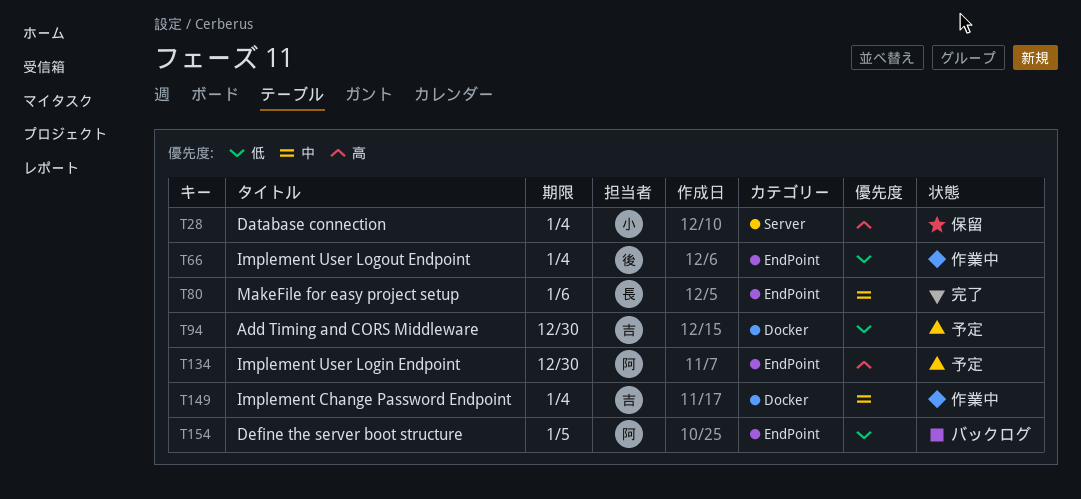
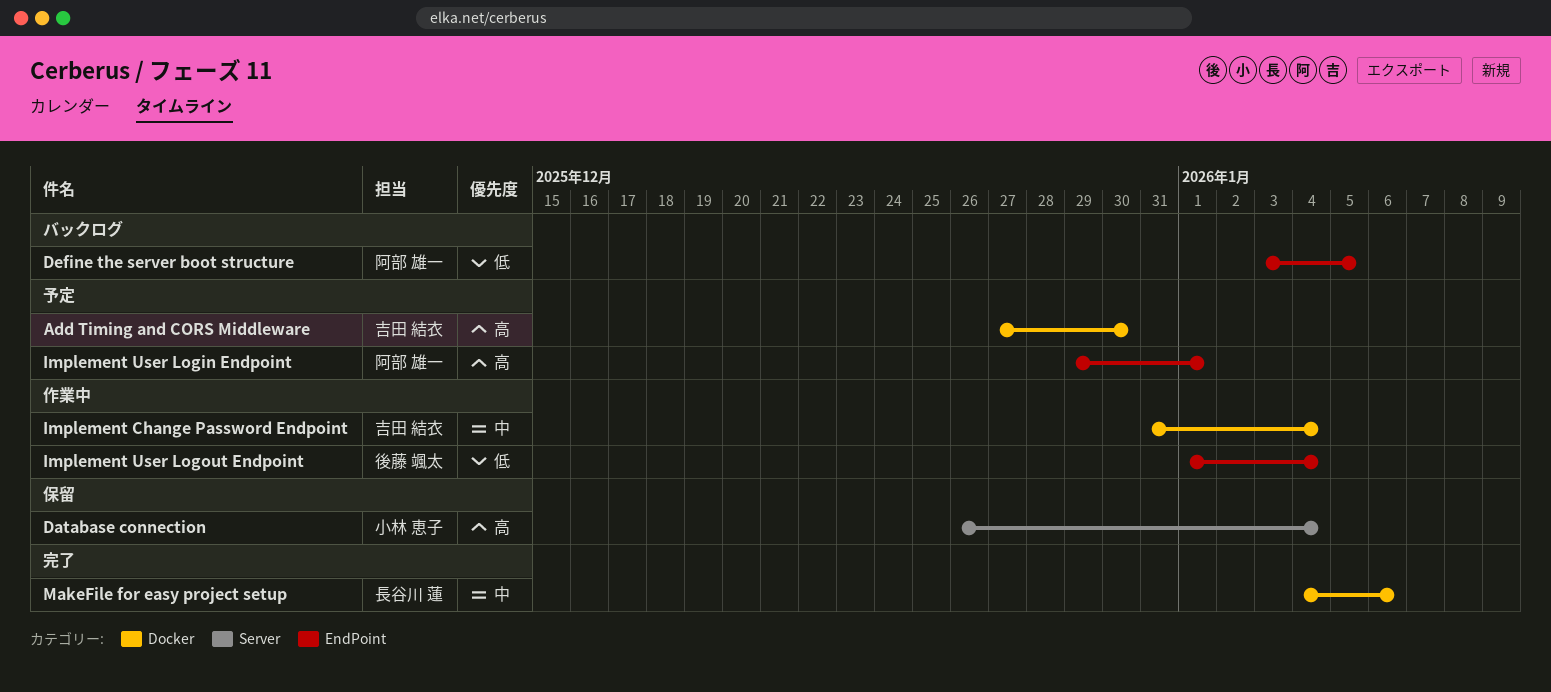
Add Timing and CORS Middleware, priority: 低 -> 高
Implement User Login Endpoint, due: Dec 30 -> Jan 1
MakeFile for easy project setup, label: EndPoint -> Docker

